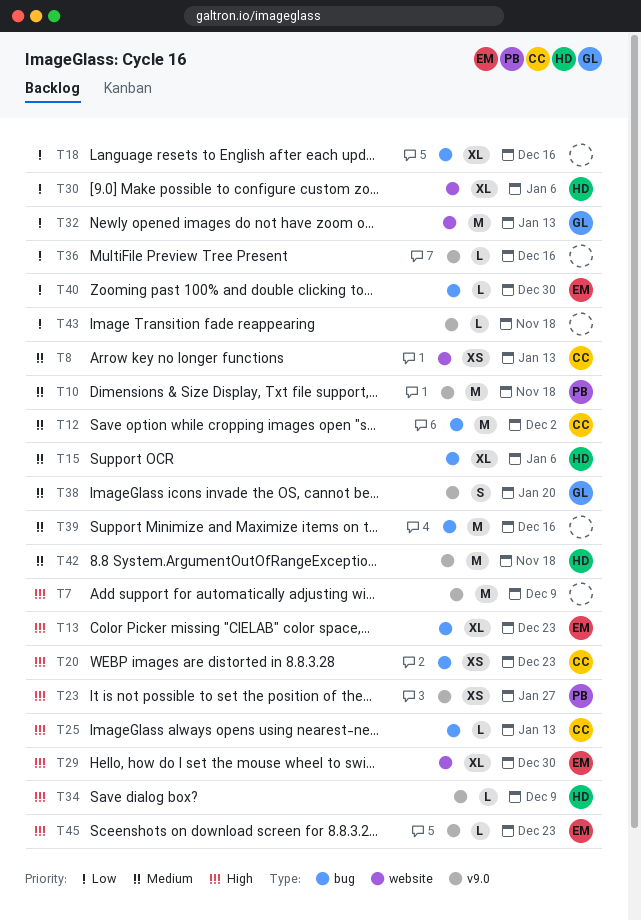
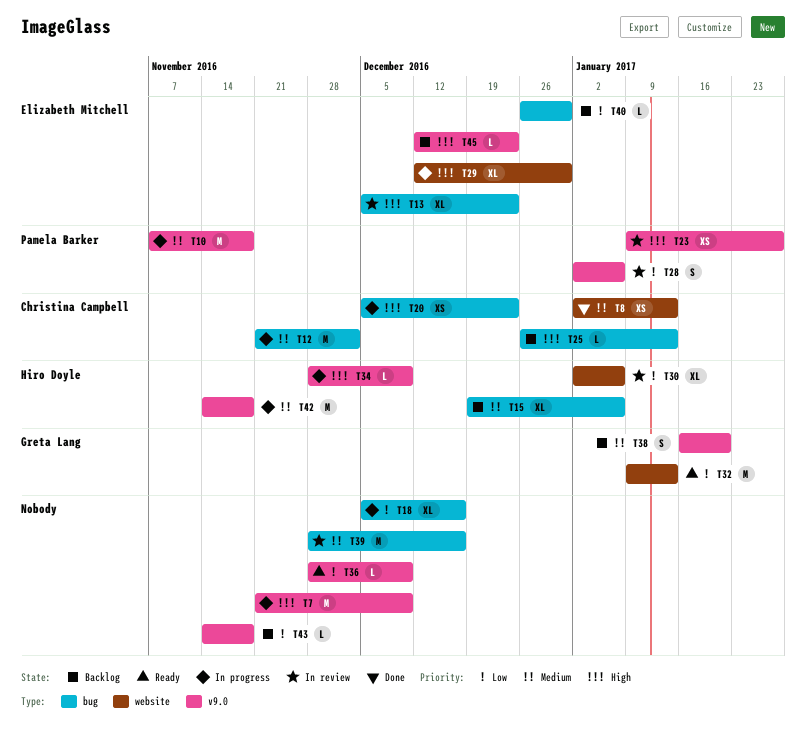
T28: none -> present
T36, due: Dec 16 -> Dec 9

